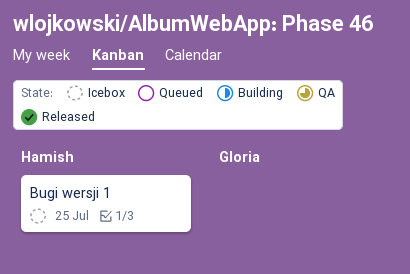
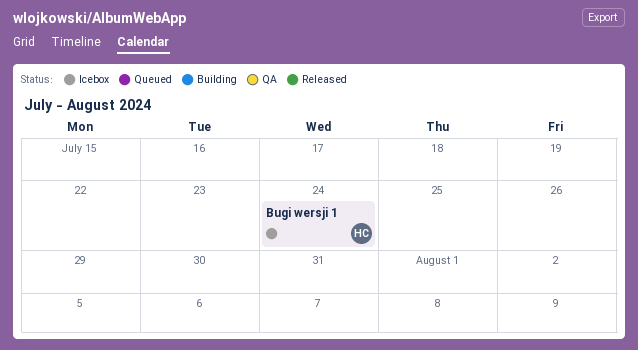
Bugi wersji 1, due: Jul 25 -> Jul 24

